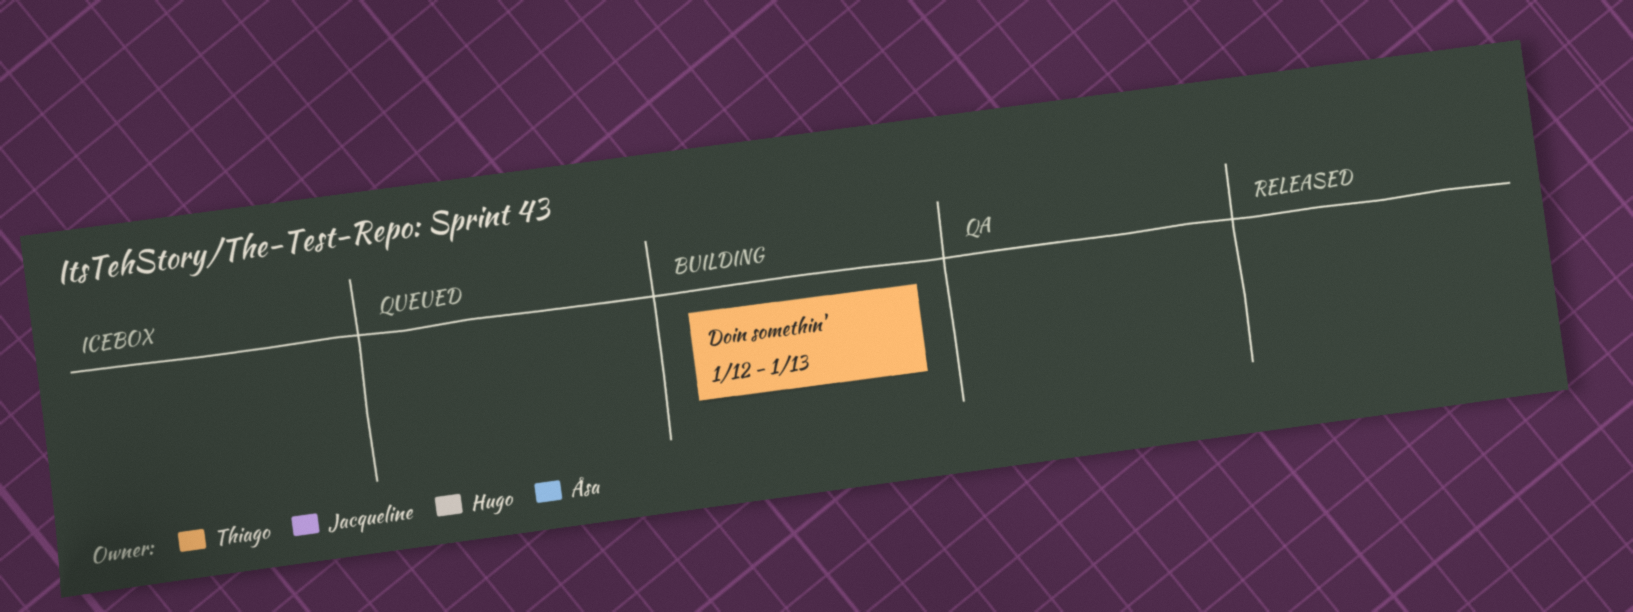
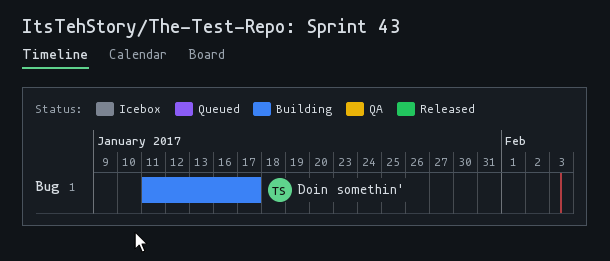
Doin somethin', start: Jan 12 -> Jan 11
Doin somethin', due: Jan 13 -> Jan 17

